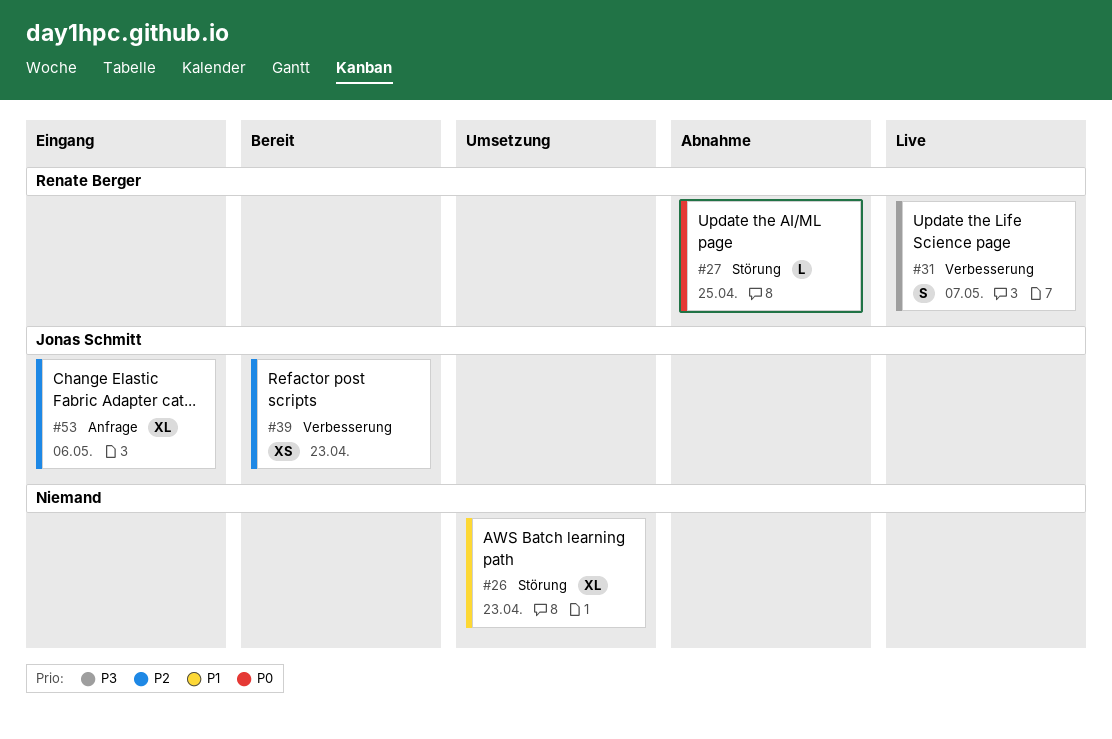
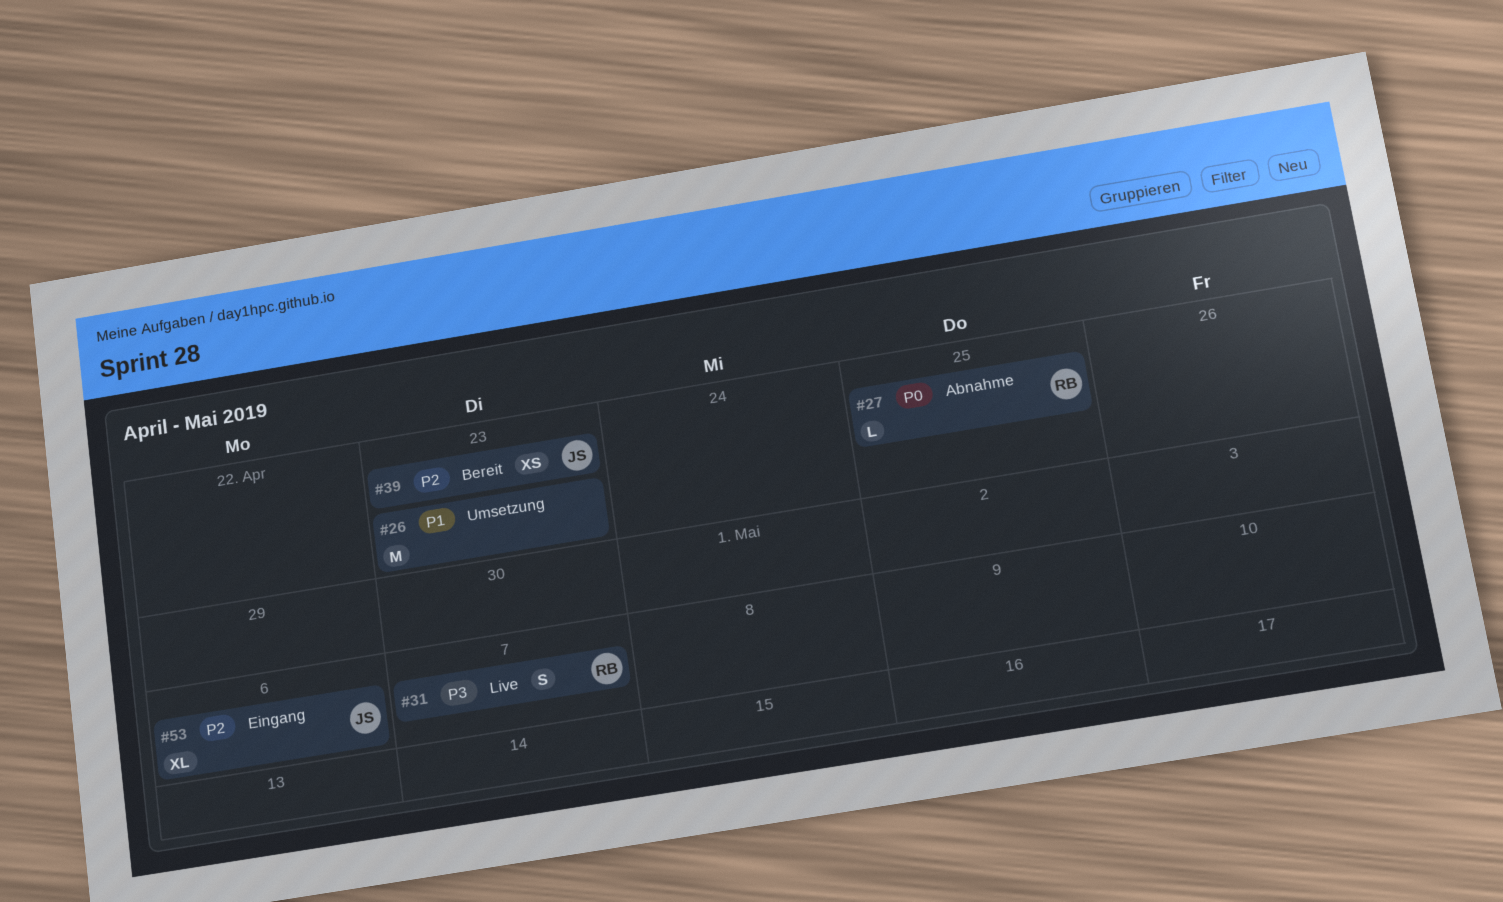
#26, estimate: XL -> M

